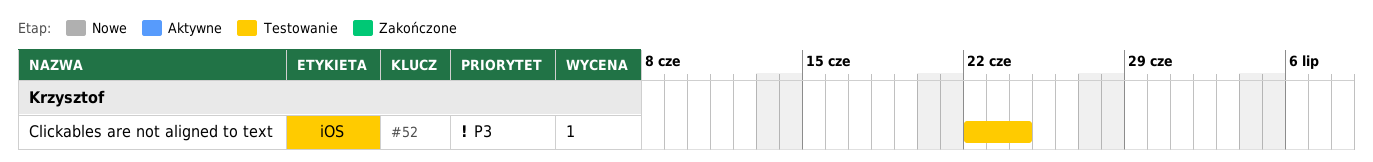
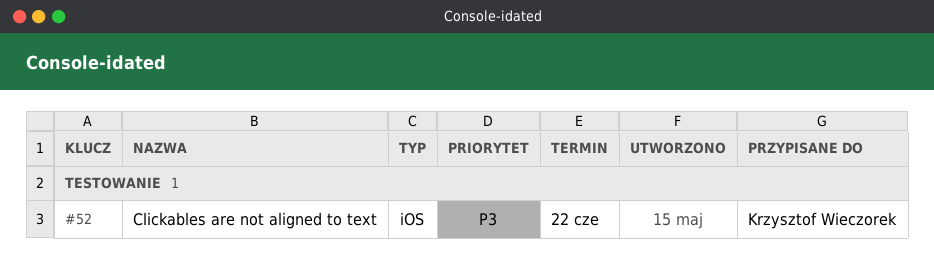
#52, due: Jun 24 -> Jun 22

